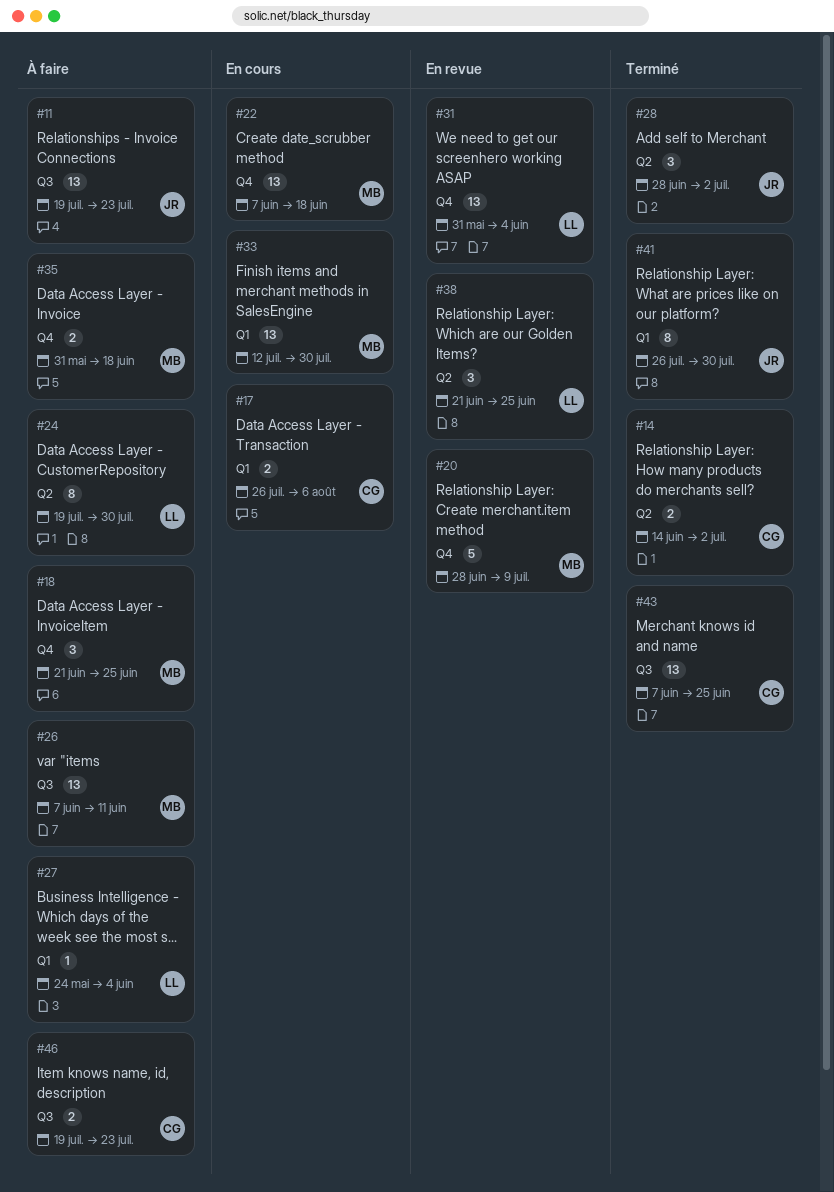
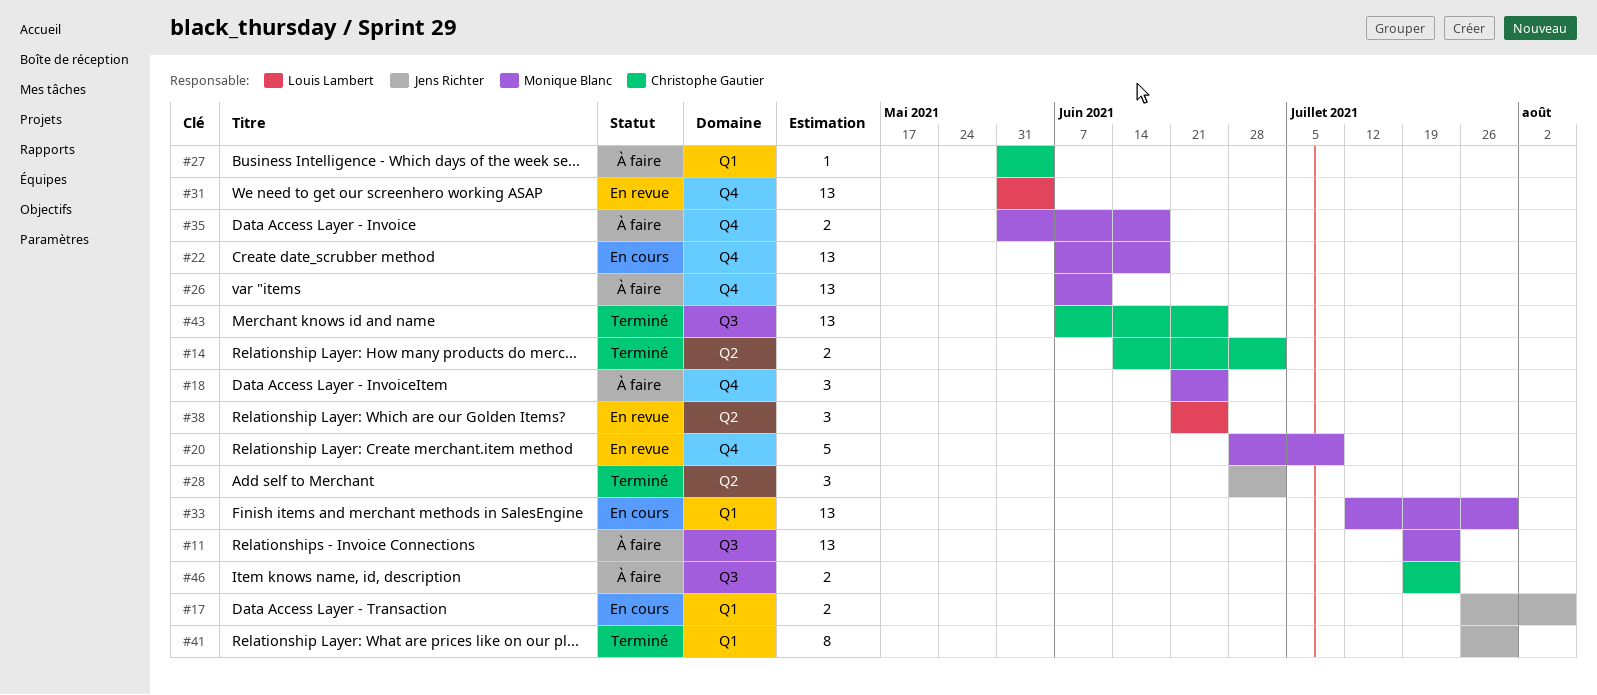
#11, owner: Jens Richter -> Monique Blanc
#17, owner: Christophe Gautier -> Jens Richter
#24: present -> none
#26, label: Q3 -> Q4
#27, owner: Louis Lambert -> Christophe Gautier
#27, start: May 24 -> May 31

